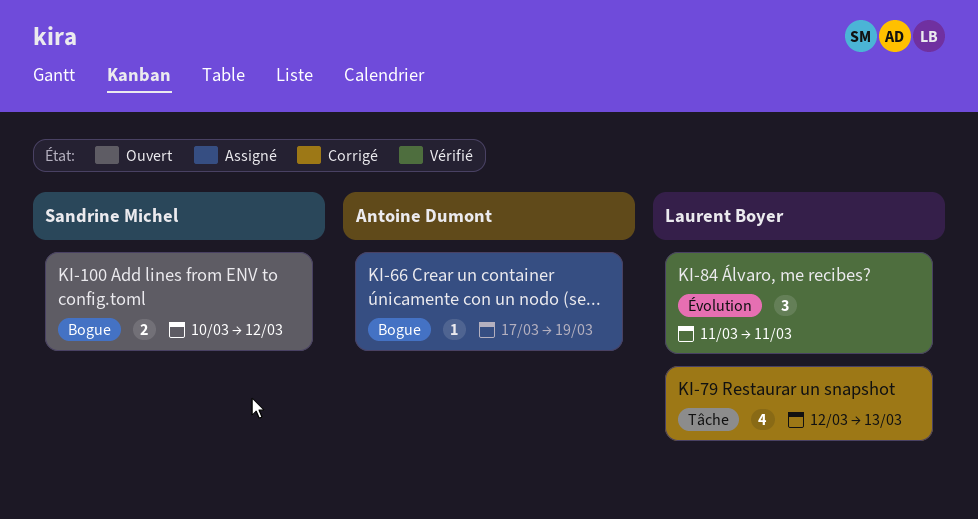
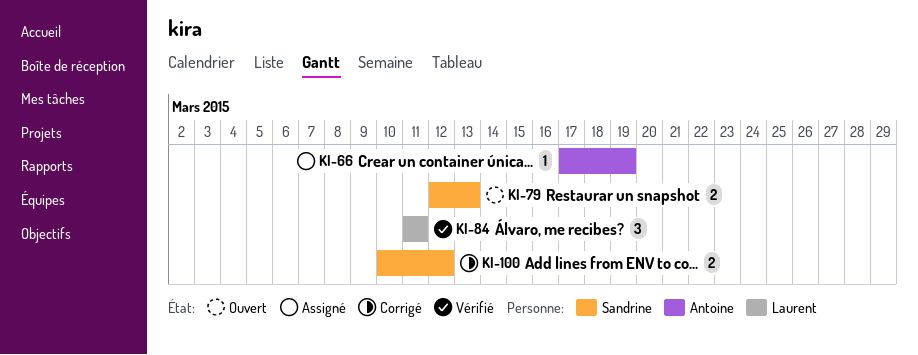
KI-79, status: Corrigé -> Ouvert
KI-79, owner: Laurent Boyer -> Sandrine Michel
KI-79, estimate: 4 -> 2
KI-100, status: Ouvert -> Corrigé

